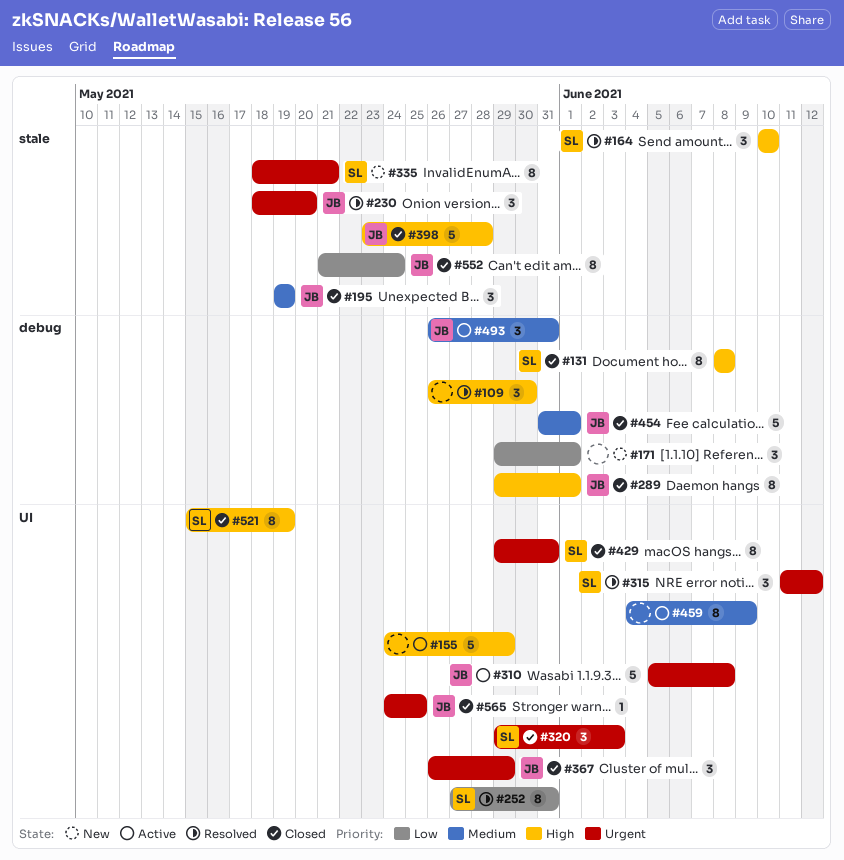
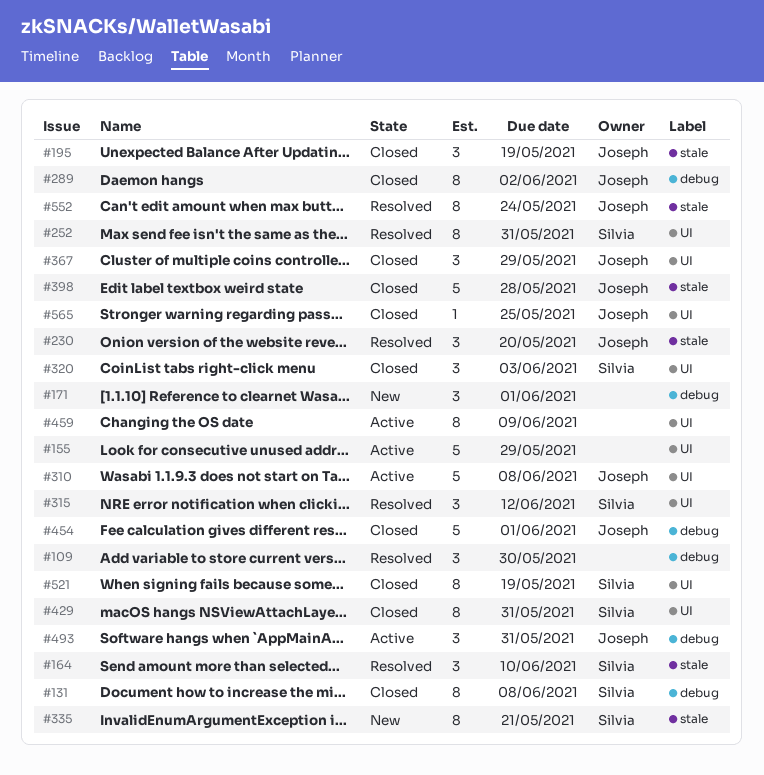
#289, due: Jun 1 -> Jun 2
#552, status: Closed -> Resolved

